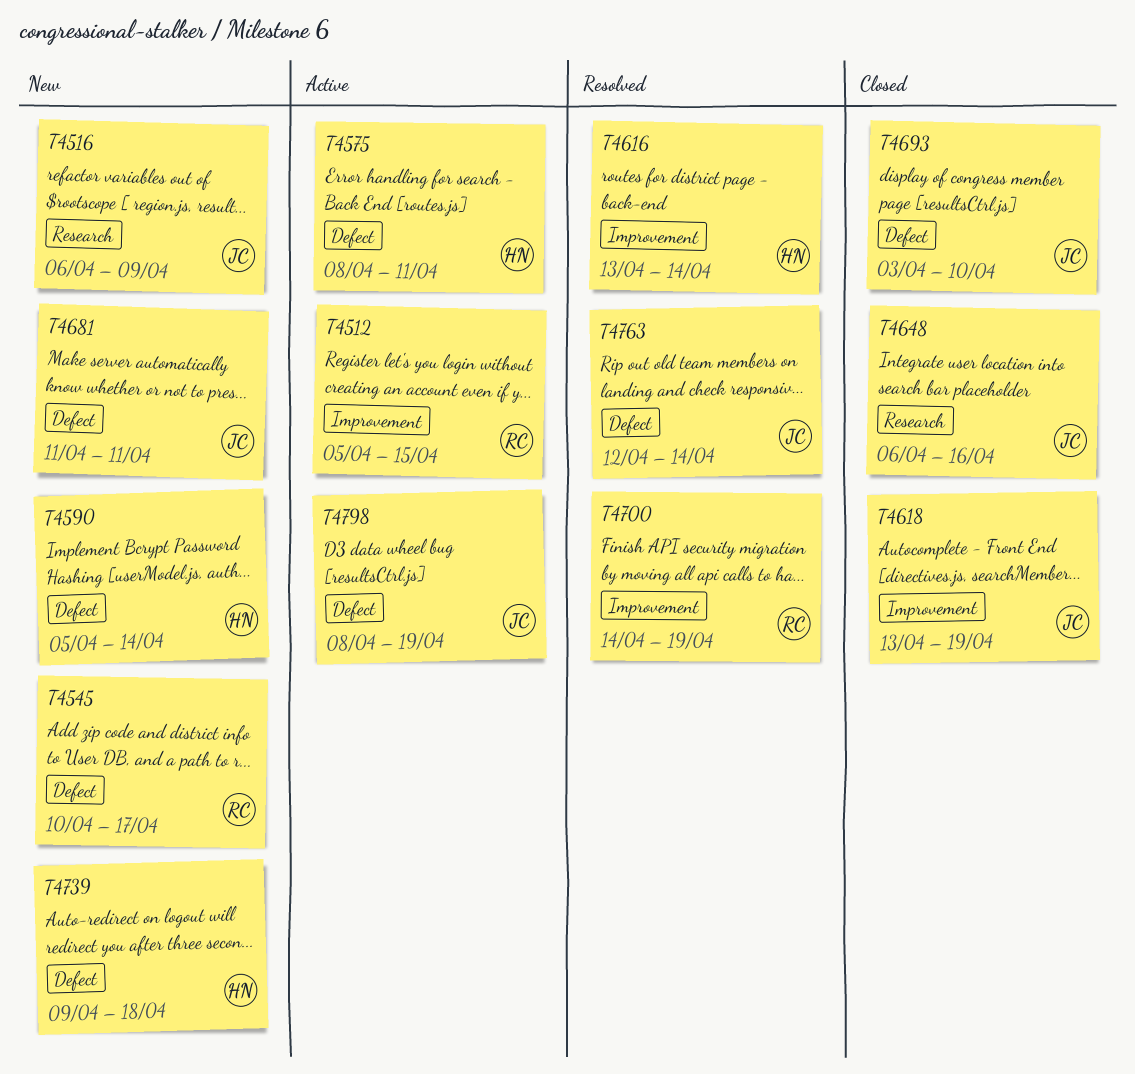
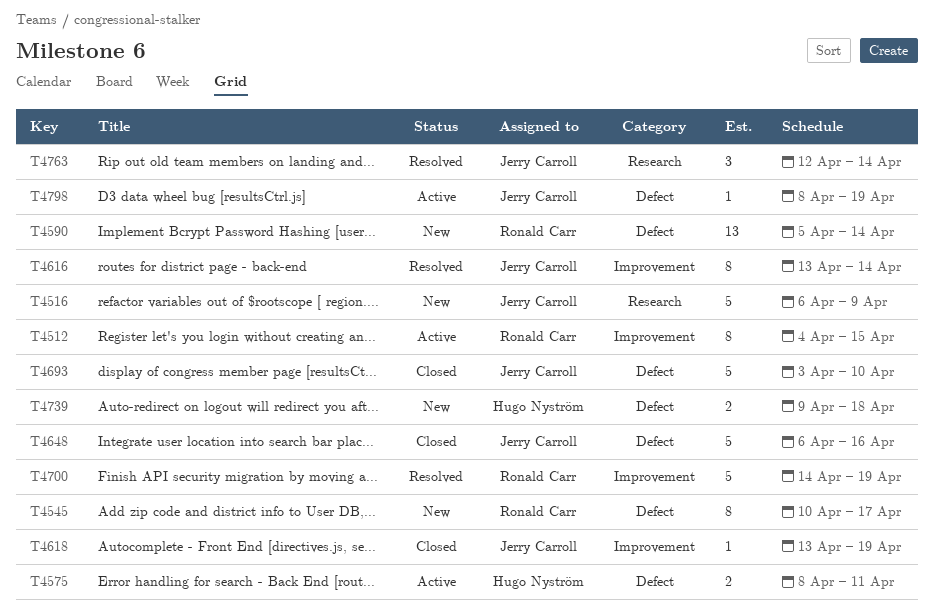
T4512, start: Apr 5 -> Apr 4
T4590, owner: Hugo Nyström -> Ronald Carr
T4616, owner: Hugo Nyström -> Jerry Carroll
T4648, label: Research -> Defect
T4681: present -> none
T4763, label: Defect -> Research

